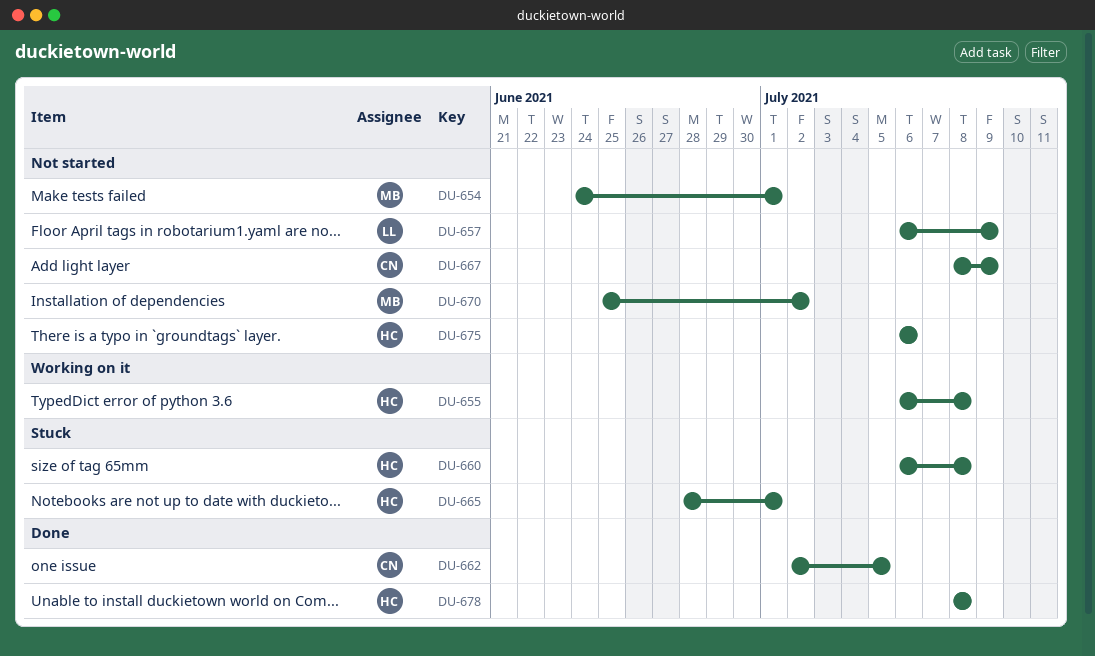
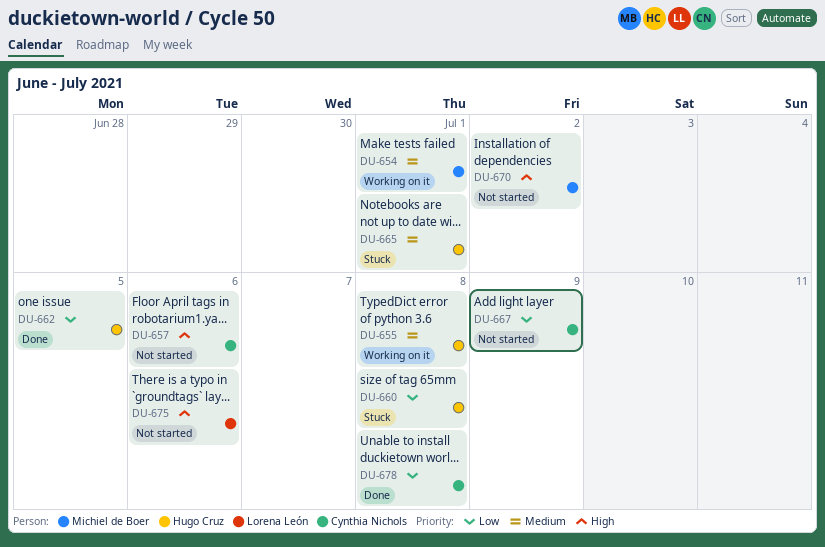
DU-654, status: Not started -> Working on it
DU-657, owner: Lorena León -> Cynthia Nichols
DU-657, due: Jul 9 -> Jul 6
DU-662, owner: Cynthia Nichols -> Hugo Cruz
DU-675, owner: Hugo Cruz -> Lorena León
DU-678, owner: Hugo Cruz -> Cynthia Nichols

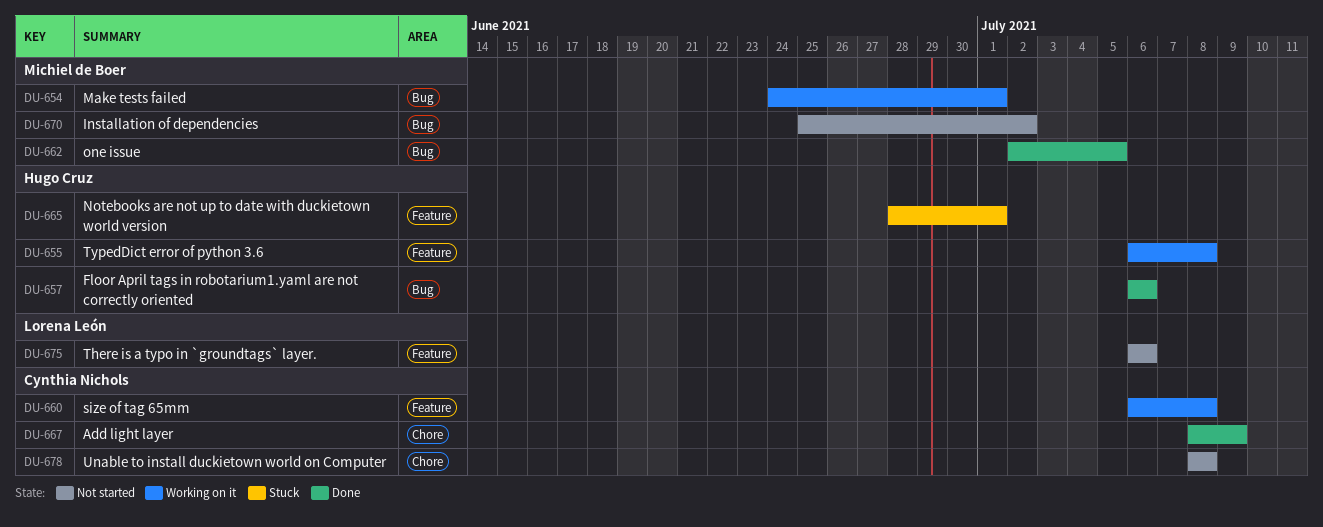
DU-657, status: Not started -> Done
DU-657, owner: Cynthia Nichols -> Hugo Cruz
DU-660, status: Stuck -> Working on it
DU-660, owner: Hugo Cruz -> Cynthia Nichols
DU-662, owner: Hugo Cruz -> Michiel de Boer
DU-667, status: Not started -> Done
DU-678, status: Done -> Not started

